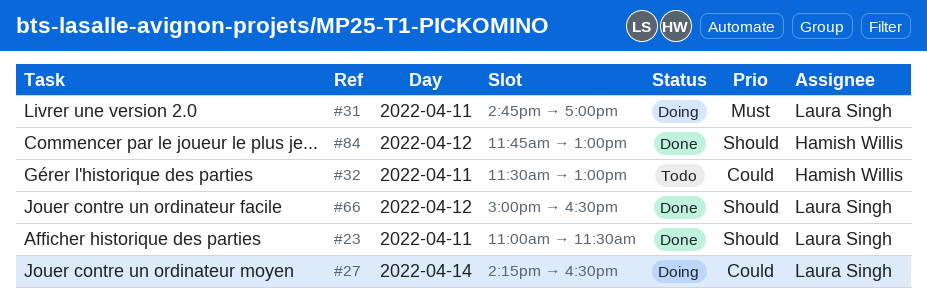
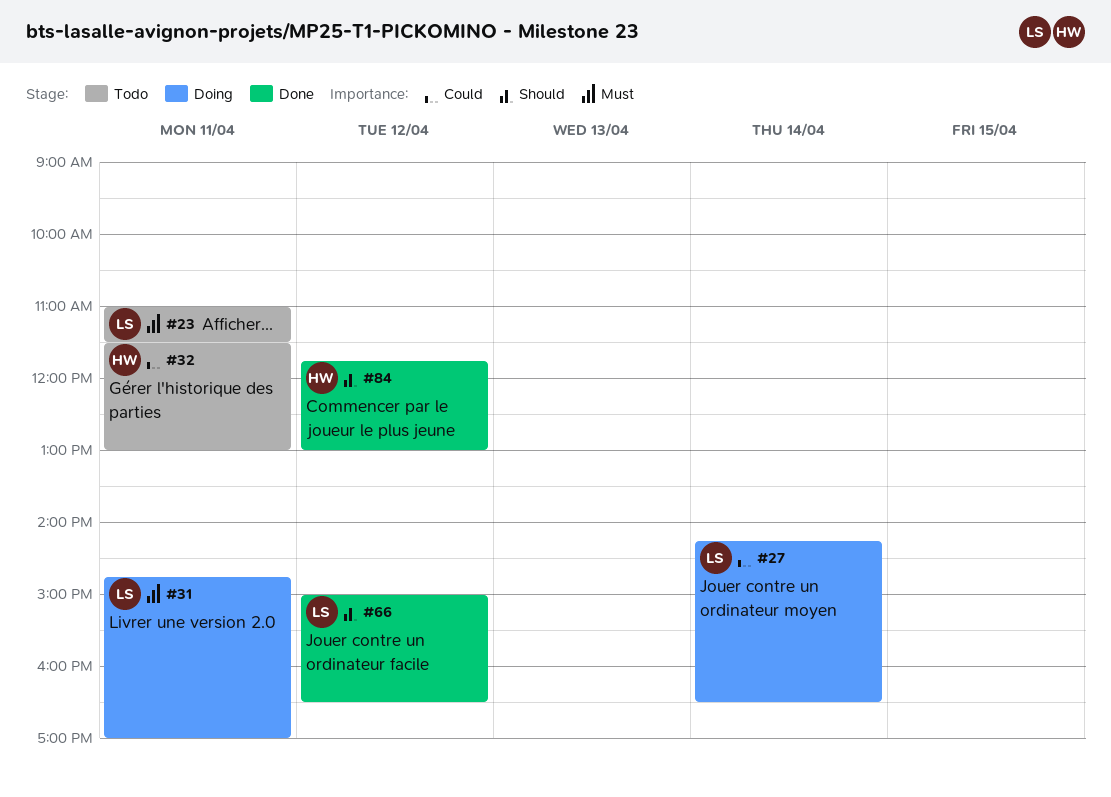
#23, status: Done -> Todo
#23, priority: Should -> Must

